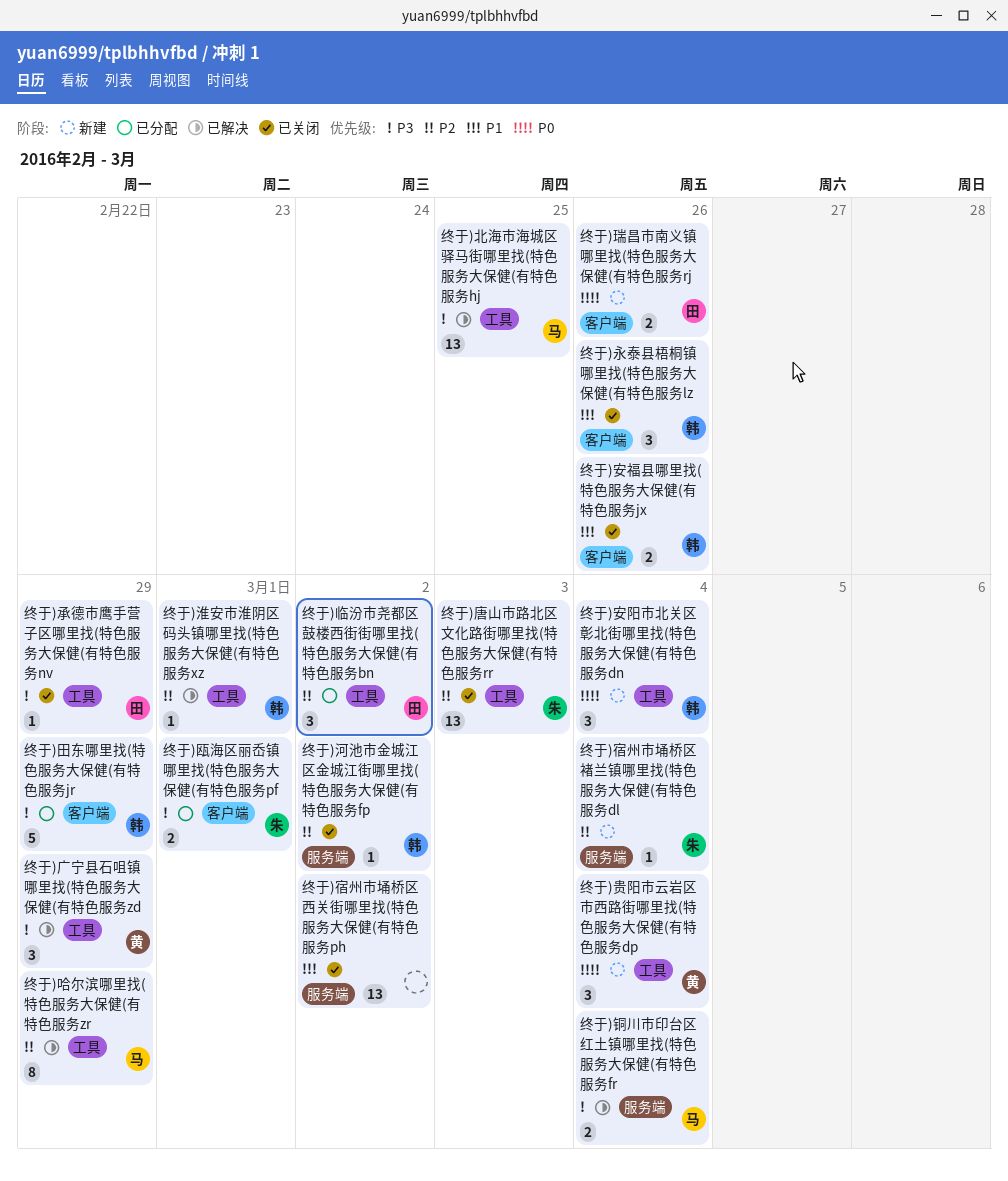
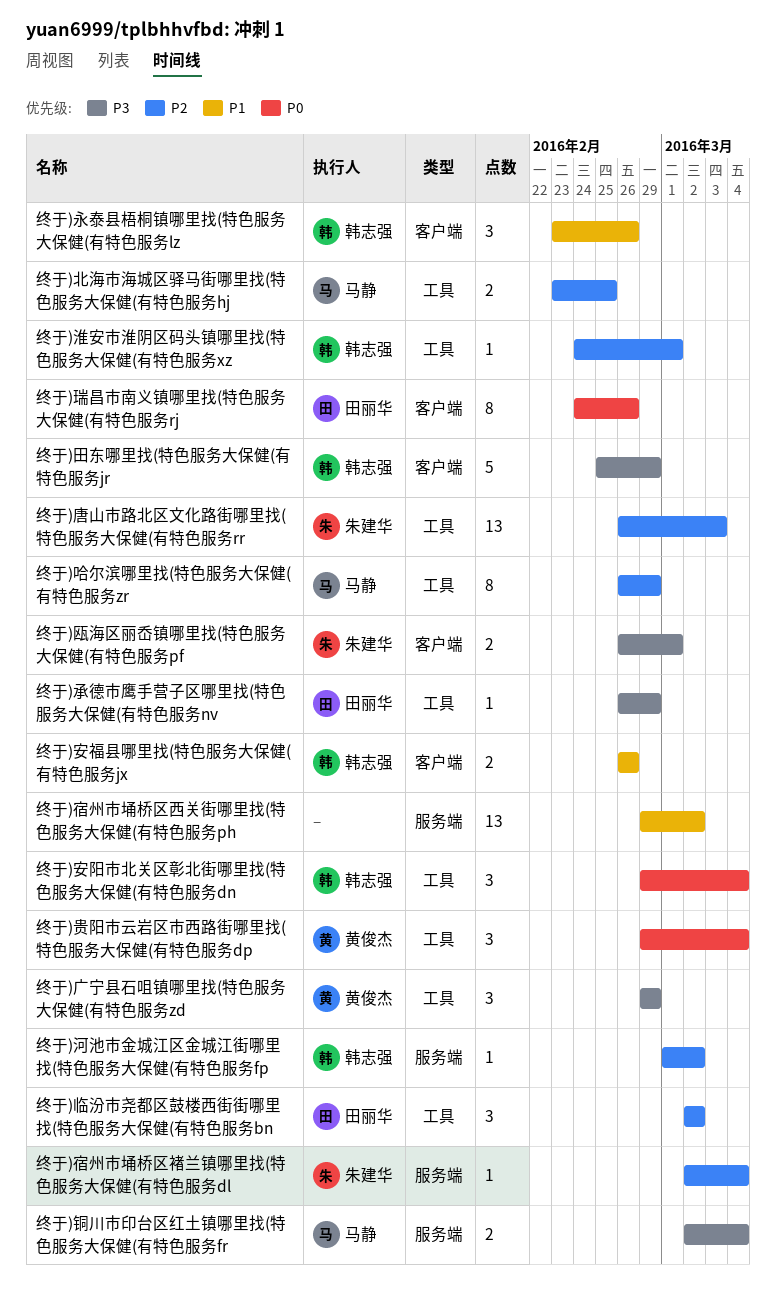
终于)北海市海城区驿马街哪里找(特色服务大保健(有特色服务hj, priority: P3 -> P2
终于)北海市海城区驿马街哪里找(特色服务大保健(有特色服务hj, estimate: 13 -> 2
终于)瑞昌市南义镇哪里找(特色服务大保健(有特色服务rj, estimate: 2 -> 8

